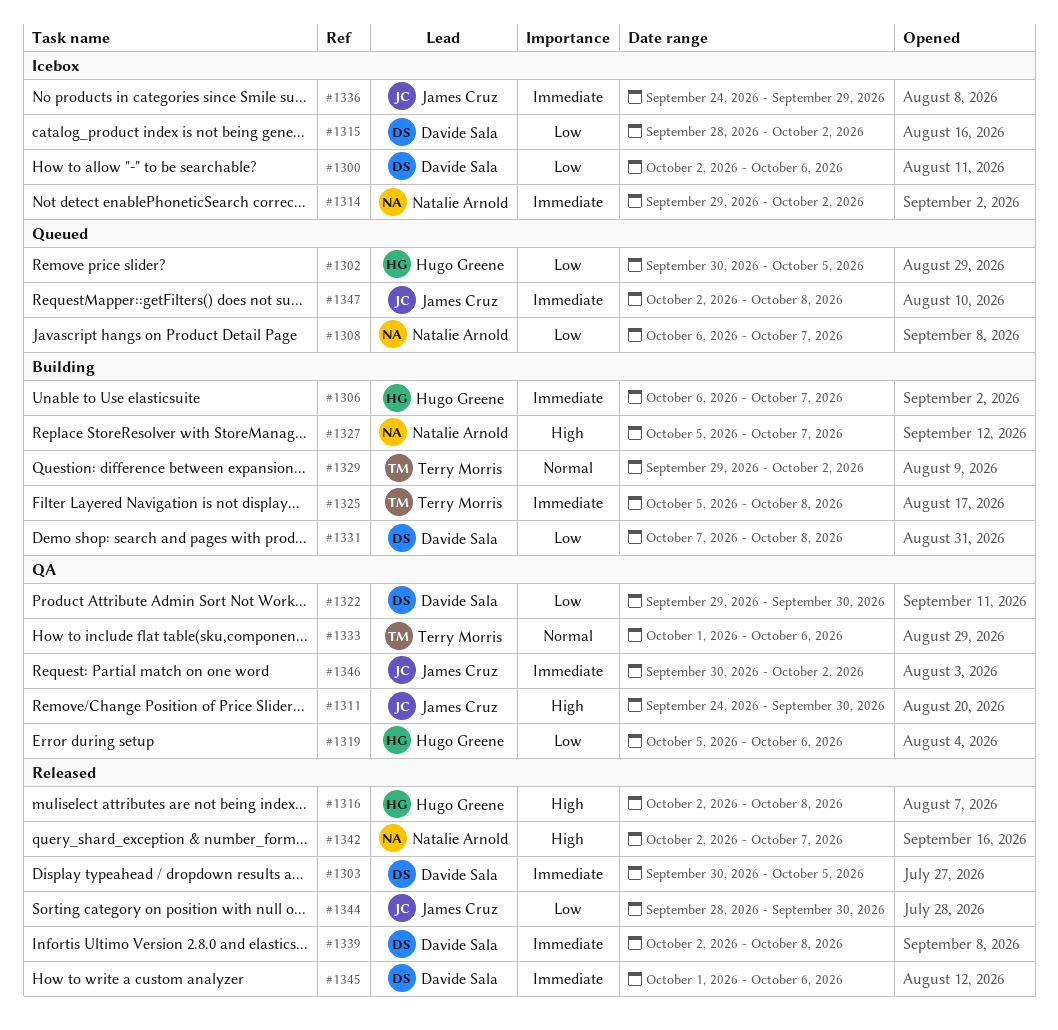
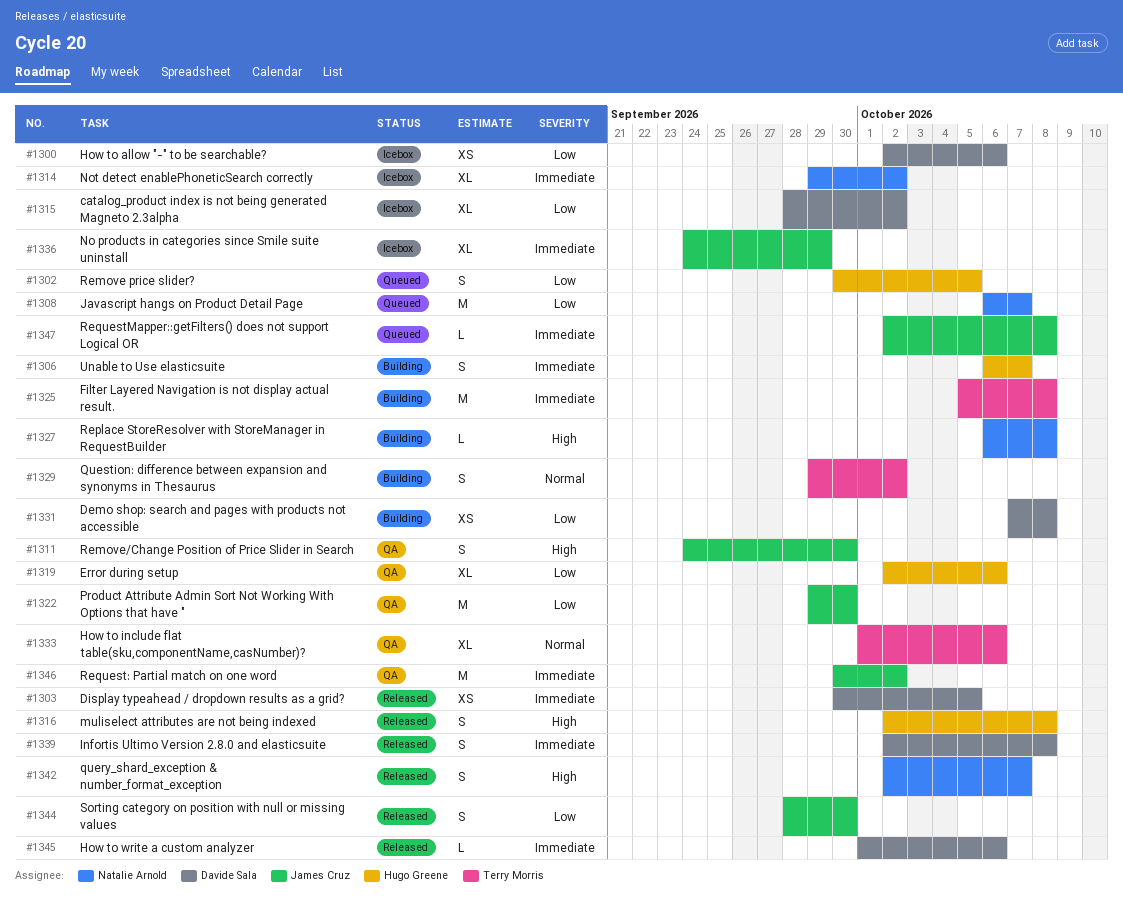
#1319, start: Oct 5 -> Oct 2
#1322, owner: Davide Sala -> James Cruz
#1327, start: Oct 5 -> Oct 6
#1327, due: Oct 7 -> Oct 8

